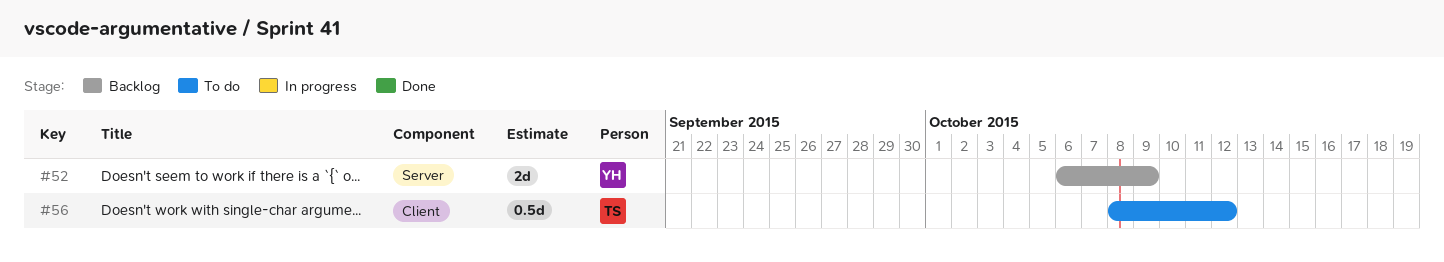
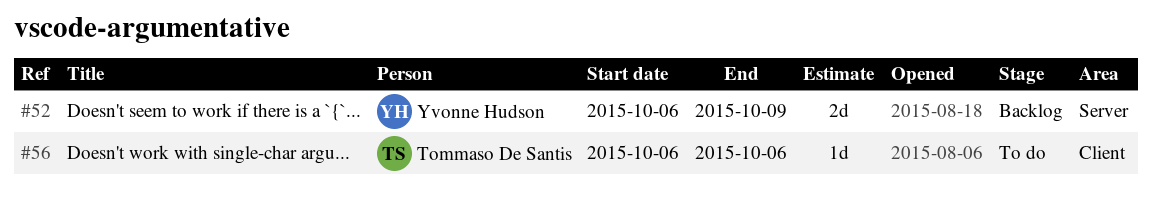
#56, estimate: 0.5d -> 1d
#56, start: Oct 8 -> Oct 6
#56, due: Oct 12 -> Oct 6

